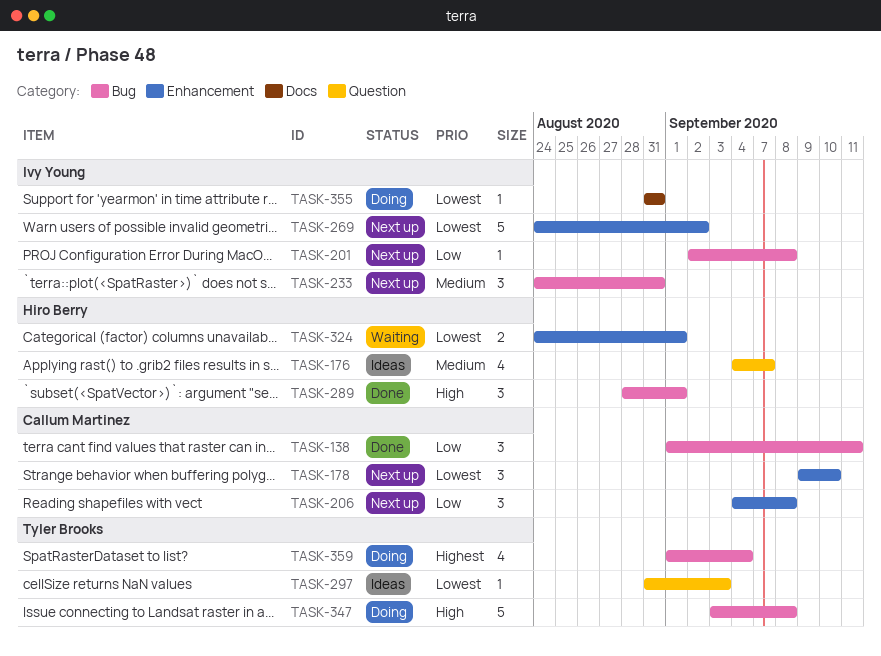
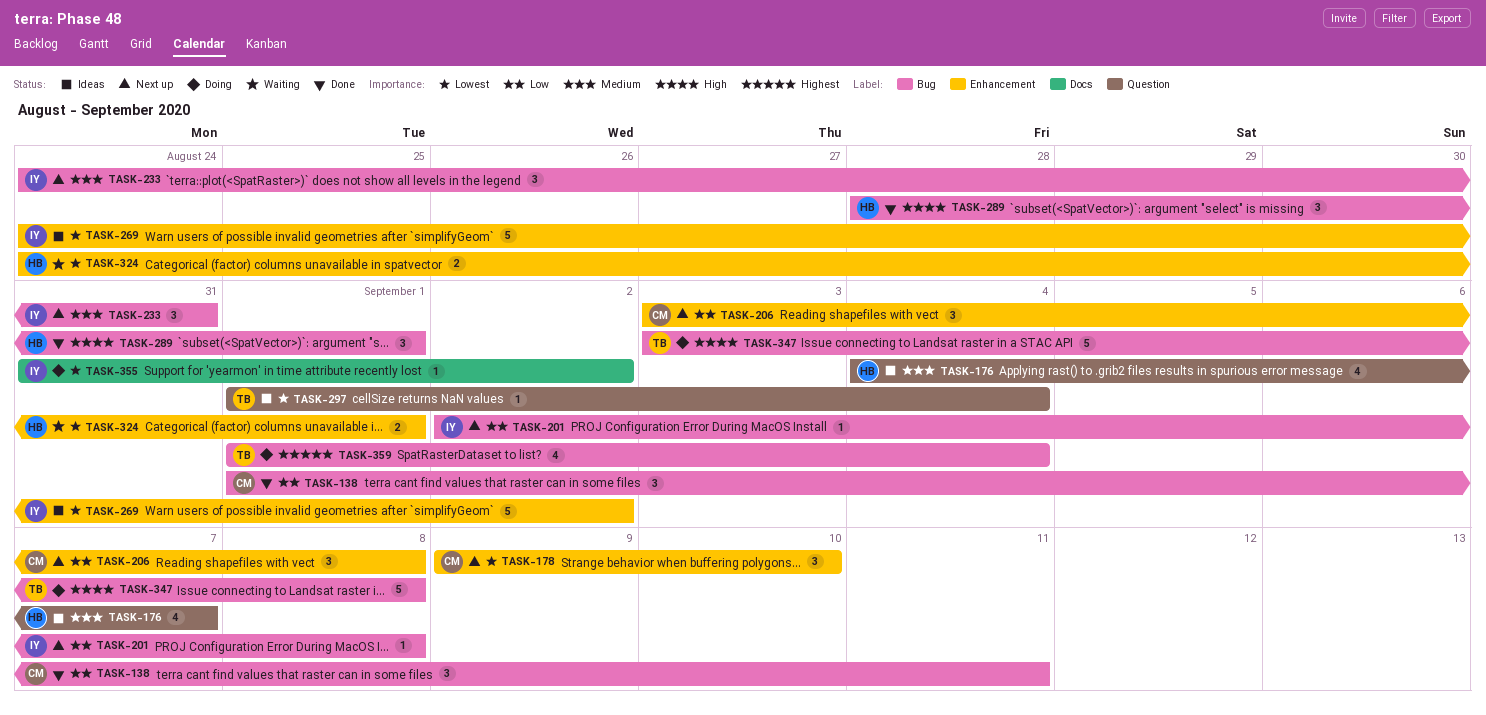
TASK-206, start: Sep 4 -> Sep 3
TASK-269, status: Next up -> Ideas
TASK-297, start: Aug 31 -> Sep 1
TASK-297, due: Sep 3 -> Sep 4
TASK-355, due: Aug 31 -> Sep 2

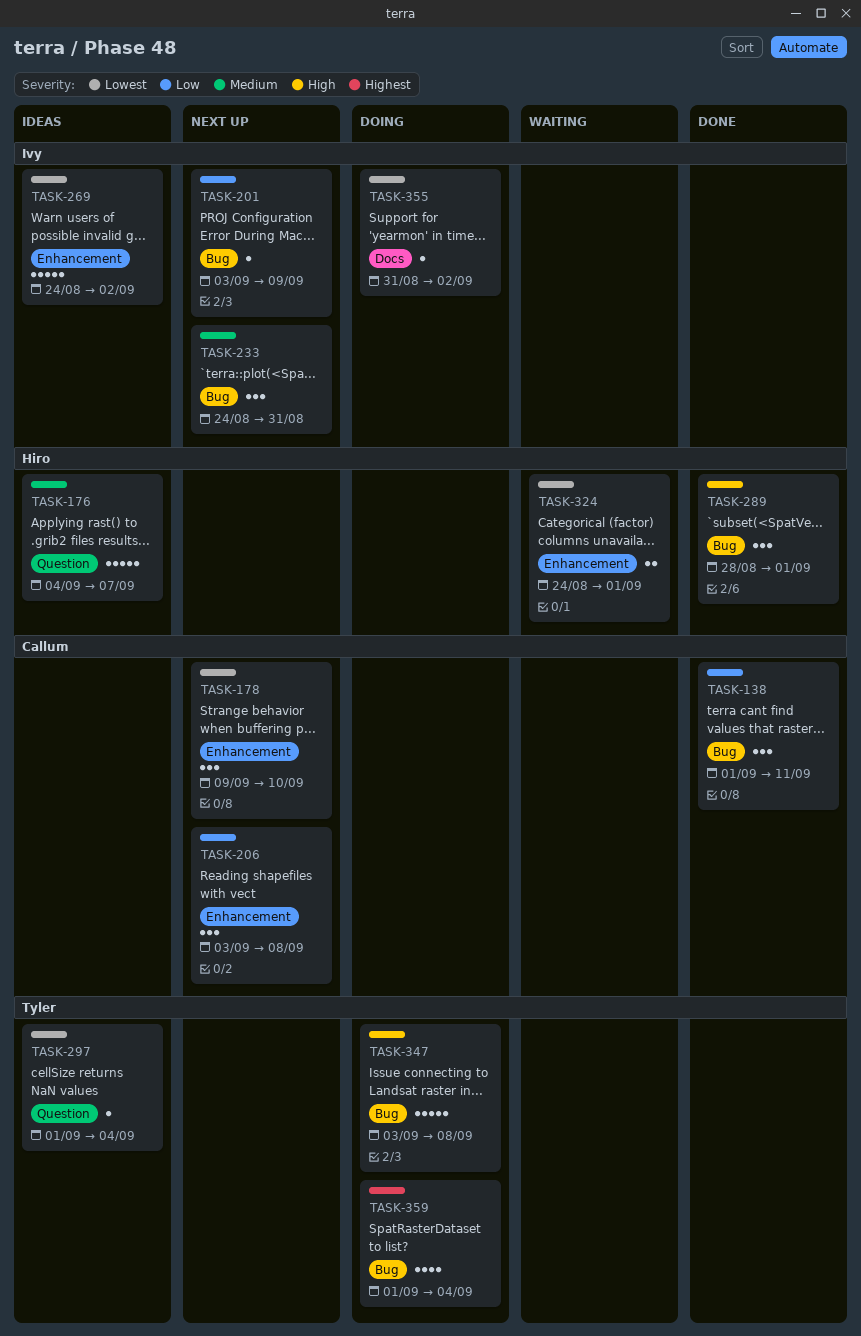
TASK-176, estimate: 4 -> 5
TASK-201, start: Sep 2 -> Sep 3
TASK-201, due: Sep 8 -> Sep 9

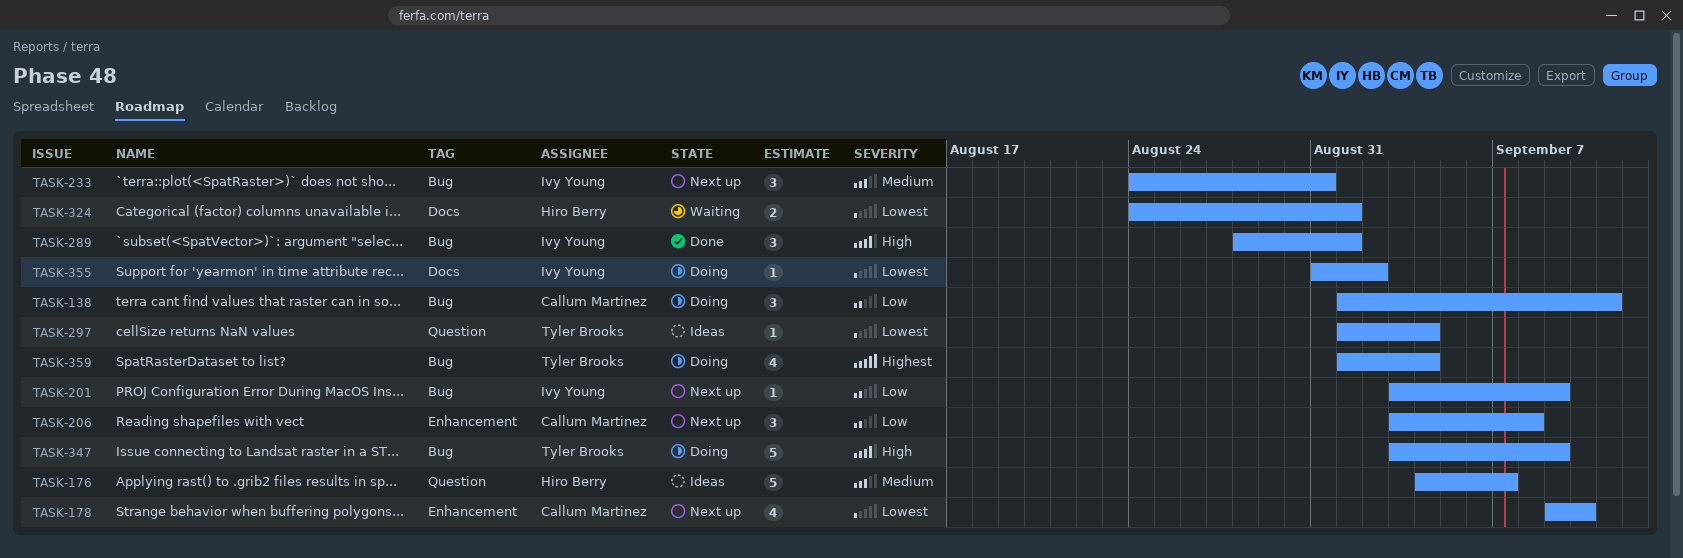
TASK-138, status: Done -> Doing
TASK-178, estimate: 3 -> 4
TASK-269: present -> none
TASK-289, owner: Hiro Berry -> Ivy Young
TASK-324, label: Enhancement -> Docs
TASK-347, due: Sep 8 -> Sep 9

